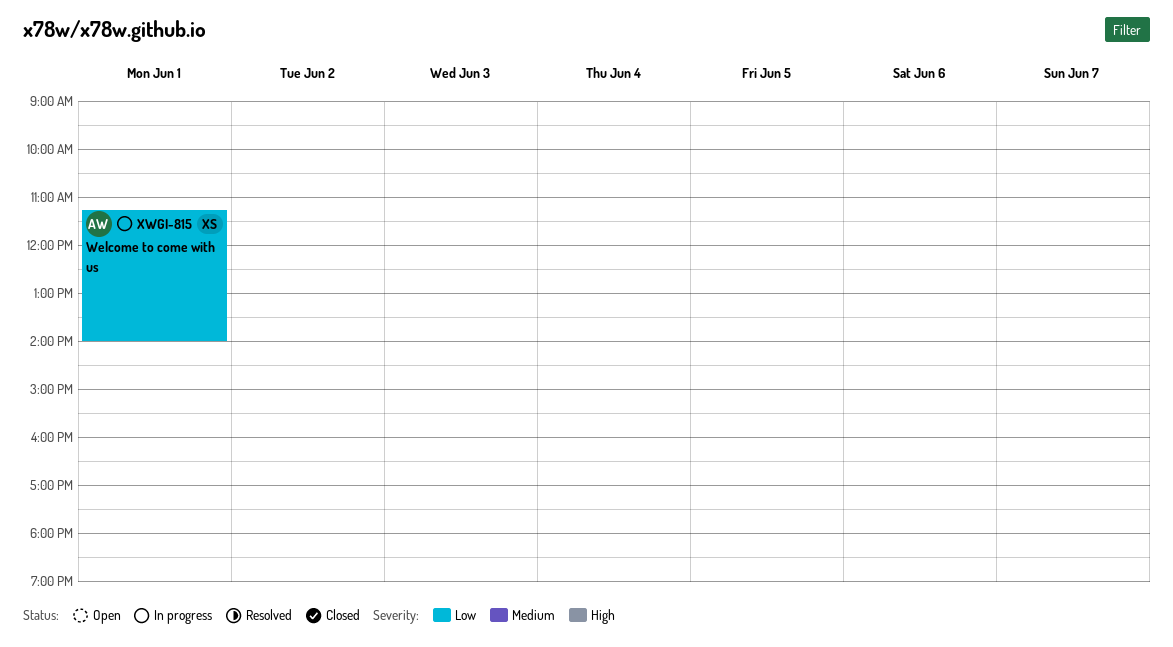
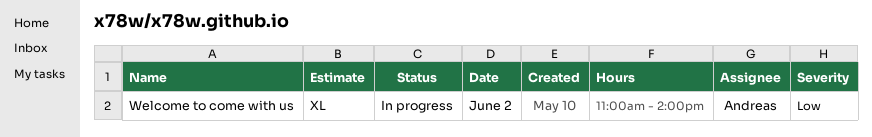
Welcome to come with us, estimate: XS -> XL
Welcome to come with us, day: Jun 1 -> Jun 2
Welcome to come with us, begins: 11:15 -> 11:00

